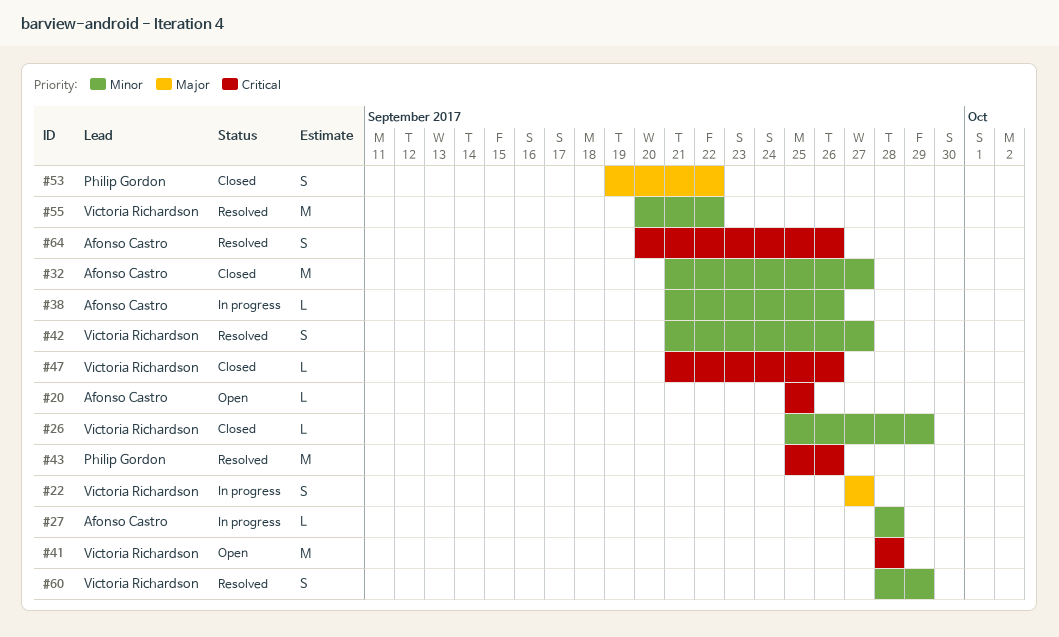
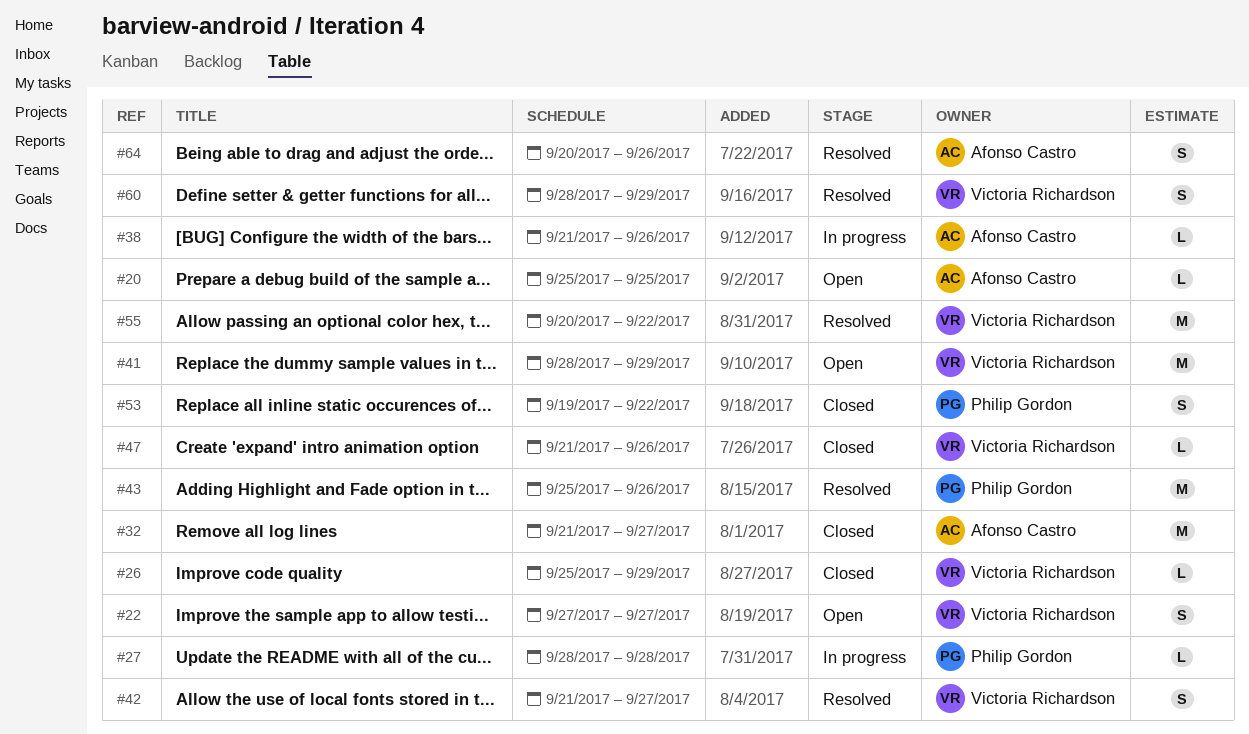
#22, status: In progress -> Open
#27, owner: Afonso Castro -> Philip Gordon
#41, due: Sep 28 -> Sep 29

